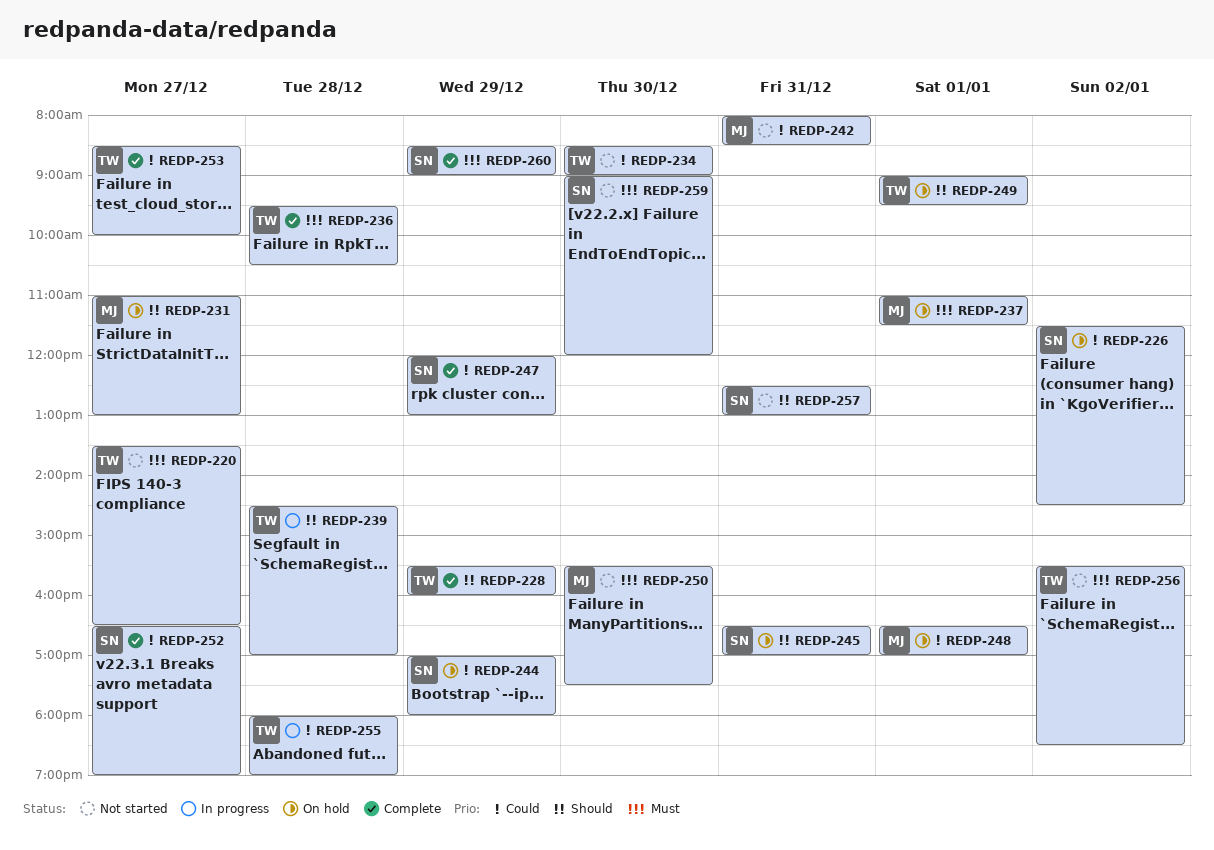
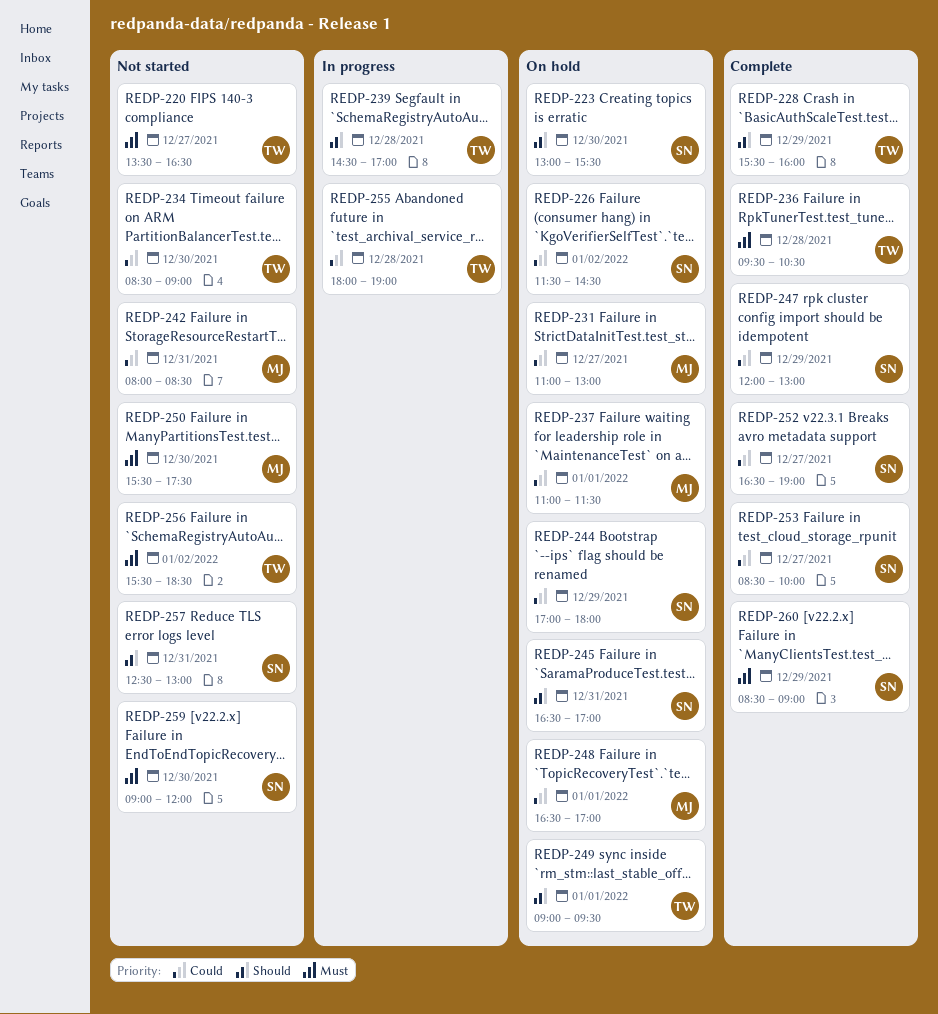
REDP-223: none -> present
REDP-231, priority: Should -> Could
REDP-237, priority: Must -> Could
REDP-253, owner: TW -> SN

